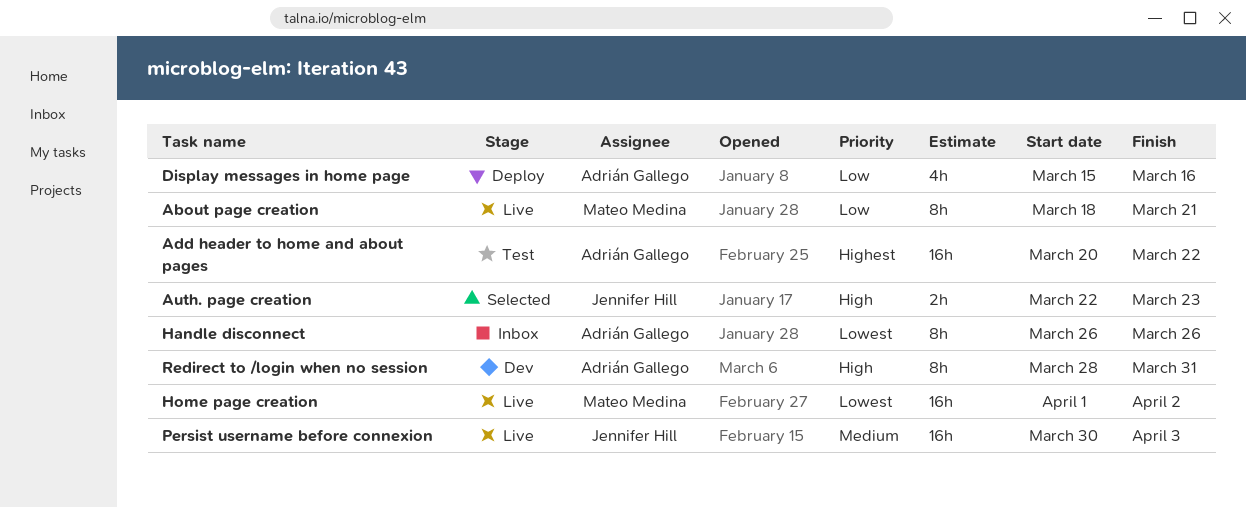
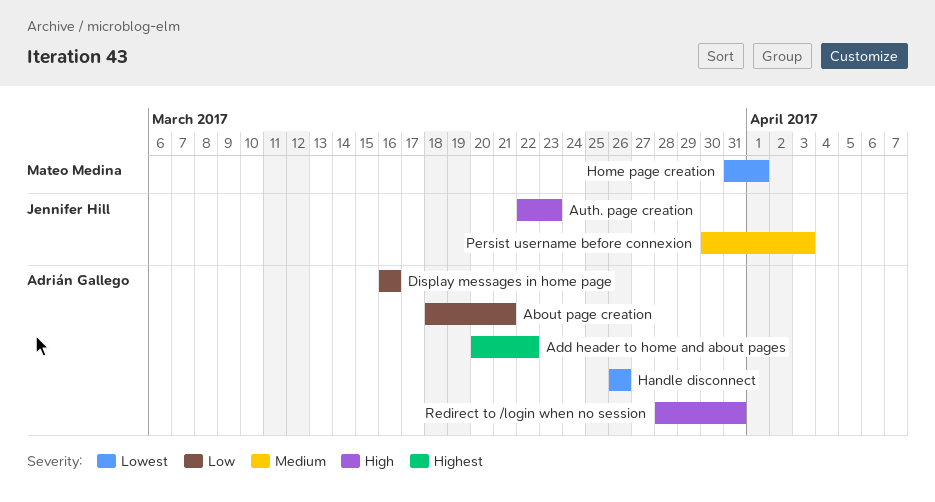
About page creation, owner: Mateo Medina -> Adrián Gallego
Display messages in home page, start: Mar 15 -> Mar 16
Home page creation, start: Apr 1 -> Mar 31
Home page creation, due: Apr 2 -> Apr 1

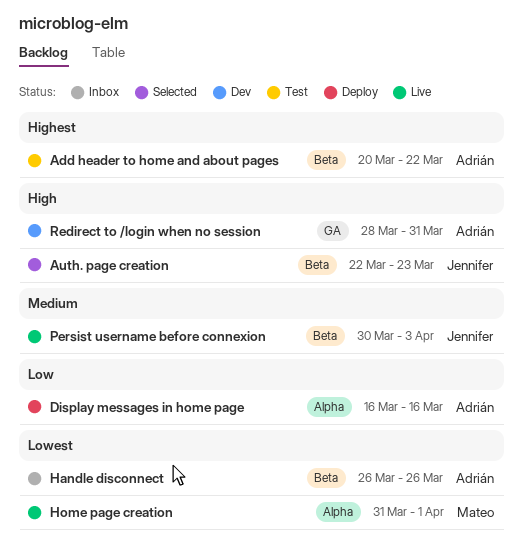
About page creation: present -> none

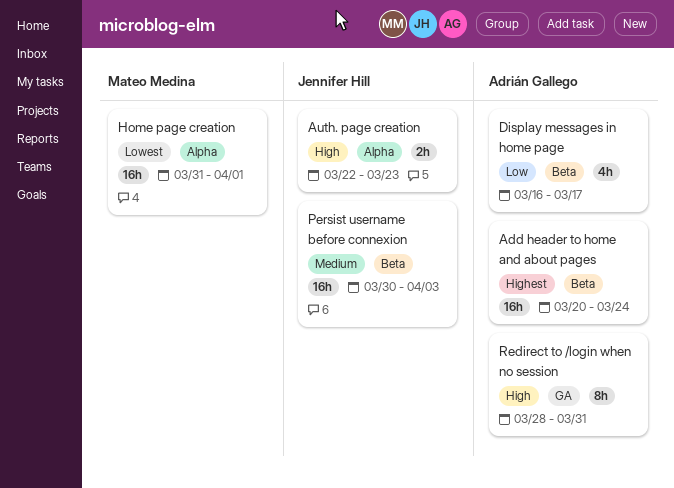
Add header to home and about pages, due: Mar 22 -> Mar 24
Auth. page creation, label: Beta -> Alpha
Display messages in home page, label: Alpha -> Beta
Display messages in home page, due: Mar 16 -> Mar 17
Handle disconnect: present -> none

